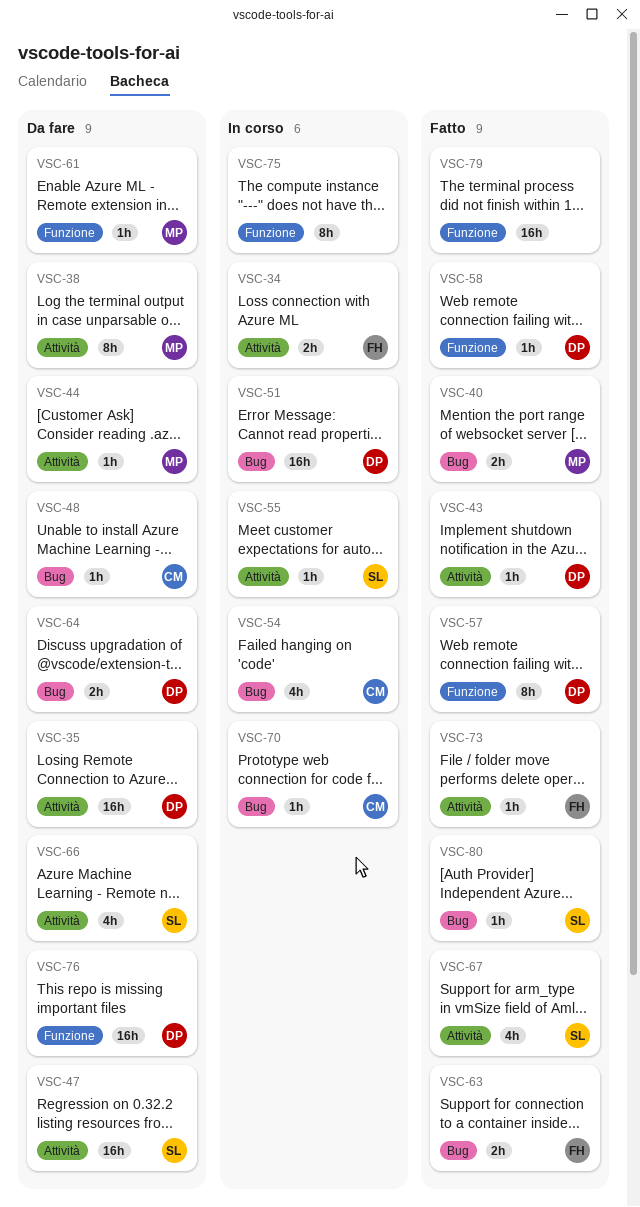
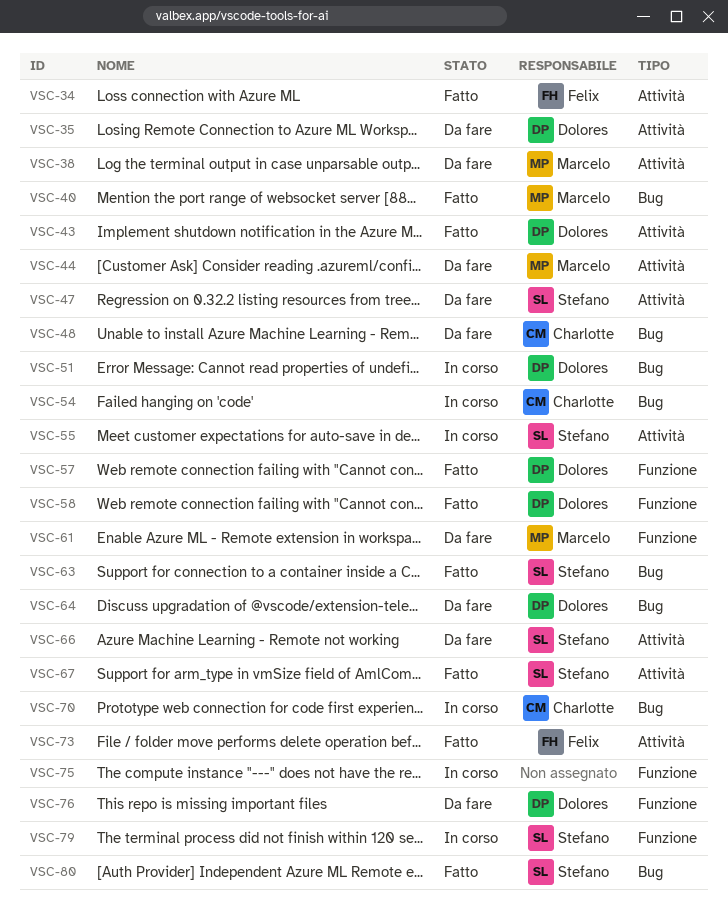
VSC-34, status: In corso -> Fatto
VSC-63, owner: Felix -> Stefano
VSC-79, status: Fatto -> In corso
VSC-79, owner: none -> Stefano

